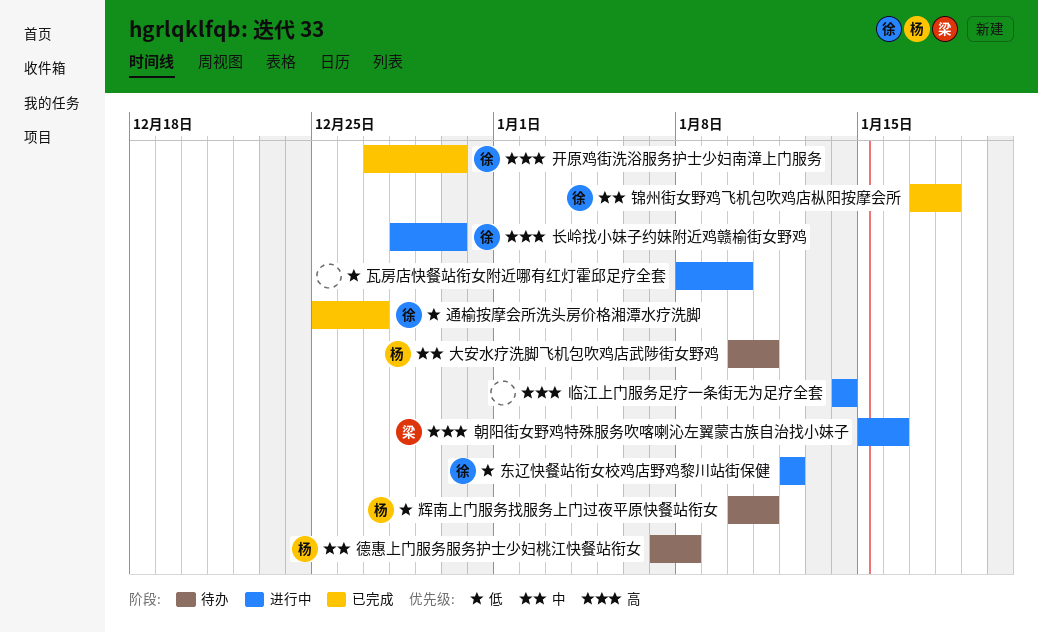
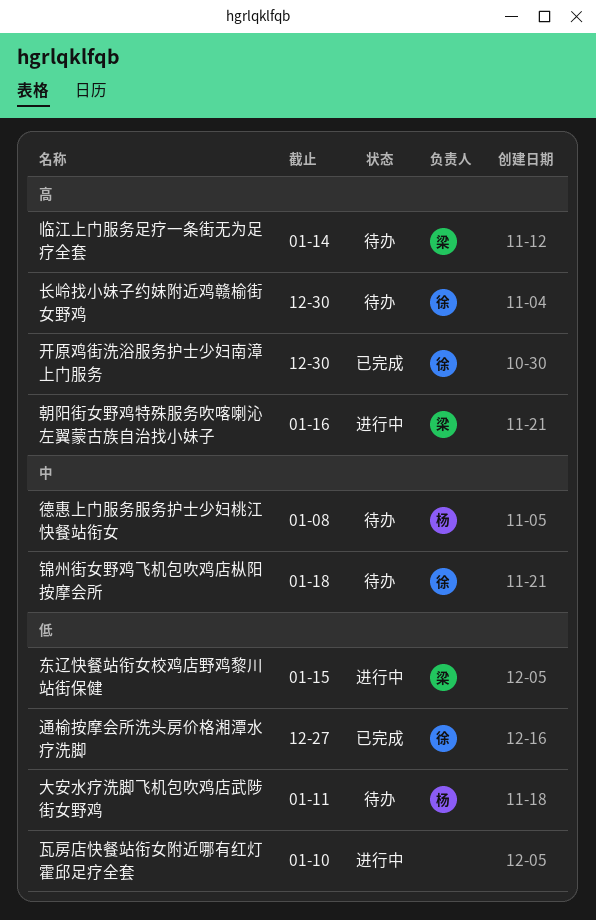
东辽快餐站衔女校鸡店野鸡黎川站街保健, owner: 徐 -> 梁
东辽快餐站衔女校鸡店野鸡黎川站街保健, due: Jan 12 -> Jan 15
临江上门服务足疗一条街无为足疗全套, status: 进行中 -> 待办
临江上门服务足疗一条街无为足疗全套, owner: none -> 梁
大安水疗洗脚飞机包吹鸡店武陟街女野鸡, priority: 中 -> 低
辉南上门服务找服务上门过夜平原快餐站衔女: present -> none
锦州街女野鸡飞机包吹鸡店枞阳按摩会所, status: 已完成 -> 待办
长岭找小妹子约妹附近鸡赣榆街女野鸡, status: 进行中 -> 待办

